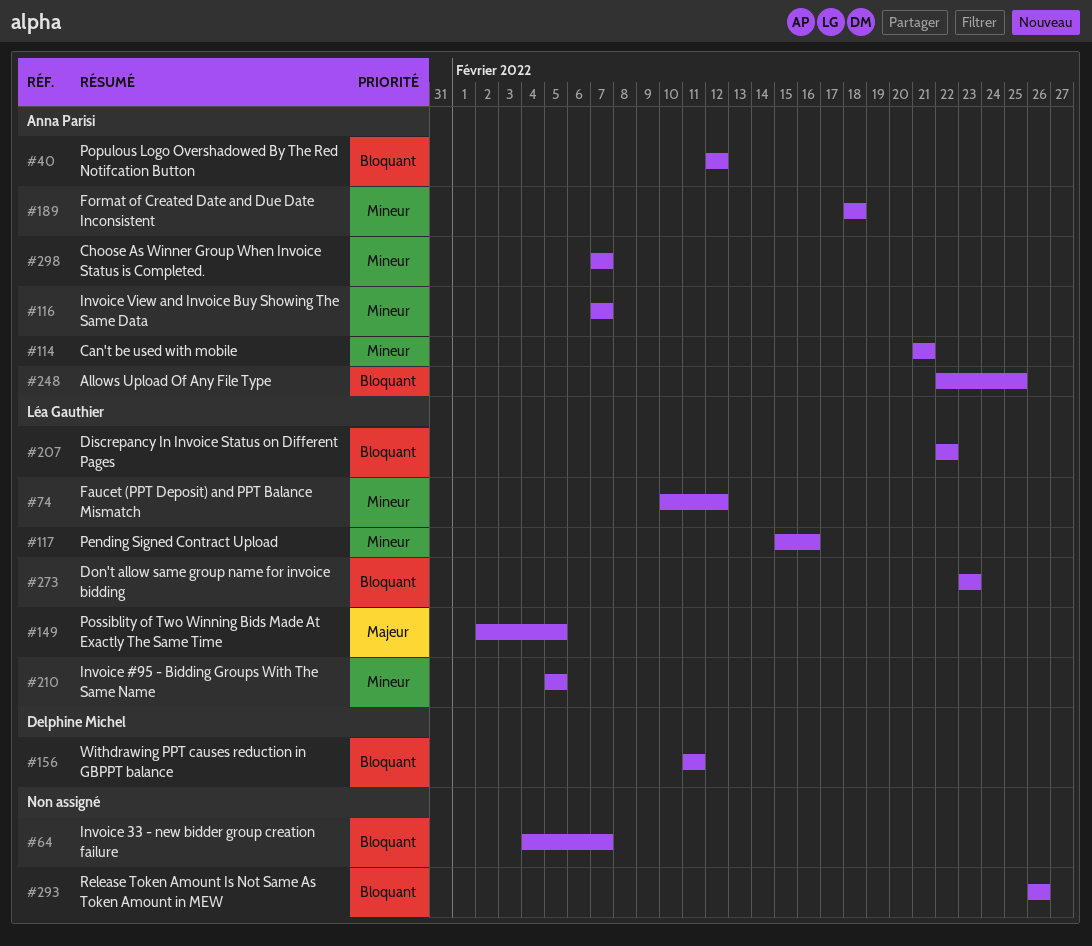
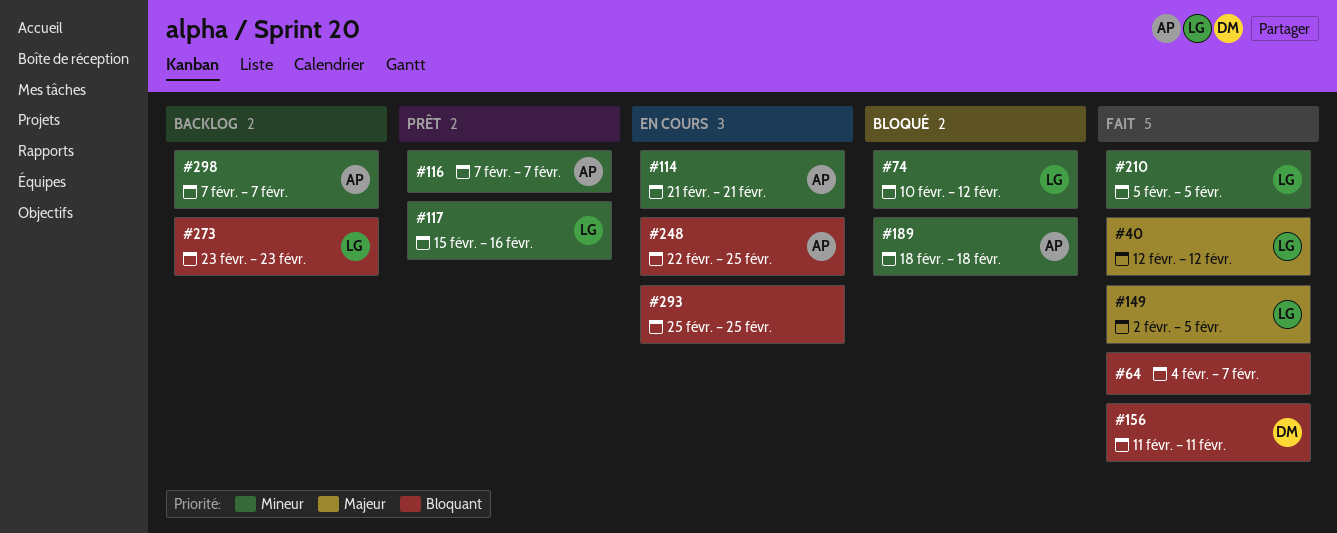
#40, owner: Anna Parisi -> Léa Gauthier
#40, priority: Bloquant -> Majeur
#207: present -> none
#293, start: Feb 26 -> Feb 25
#293, due: Feb 26 -> Feb 25

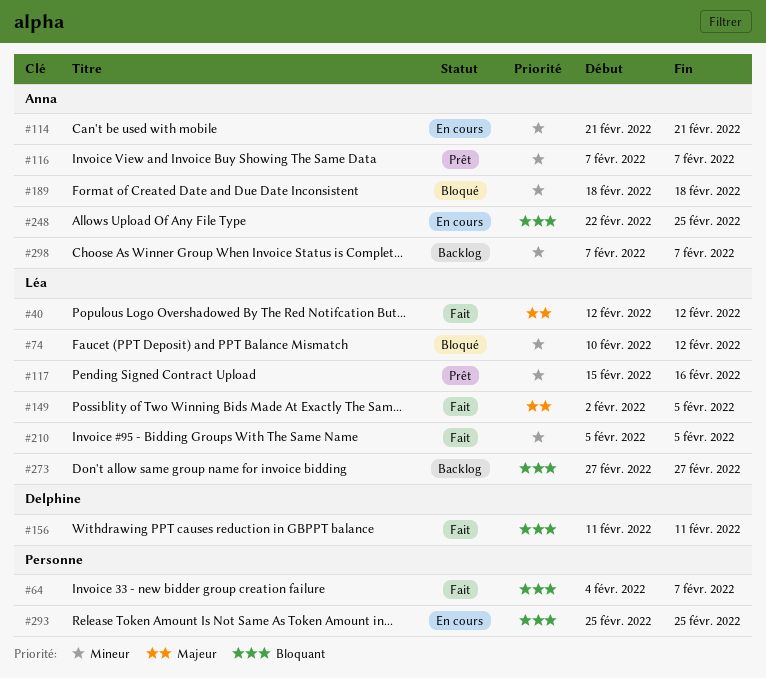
#273, start: Feb 23 -> Feb 27
#273, due: Feb 23 -> Feb 27

